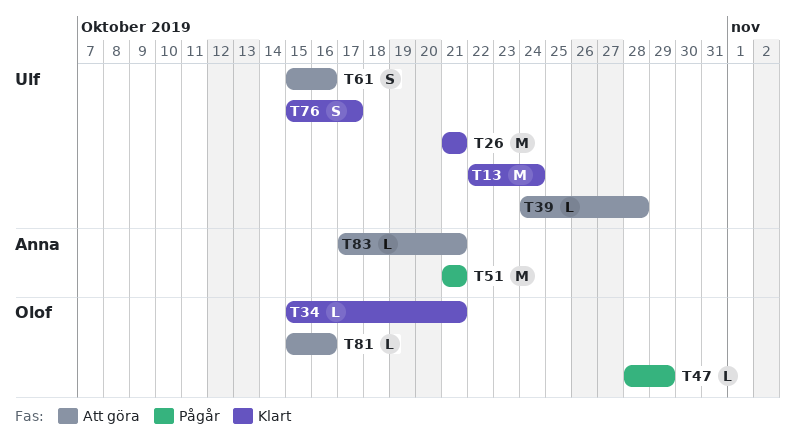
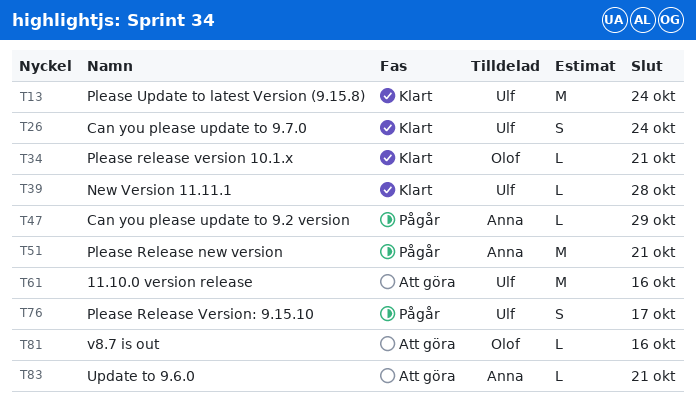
T26, estimate: M -> S
T26, due: Oct 21 -> Oct 24
T39, status: Att göra -> Klart
T47, owner: Olof -> Anna
T61, estimate: S -> M
T76, status: Klart -> Pågår

